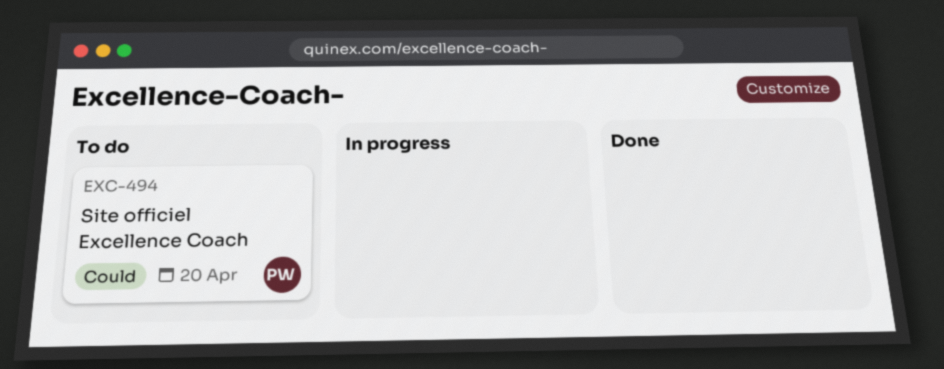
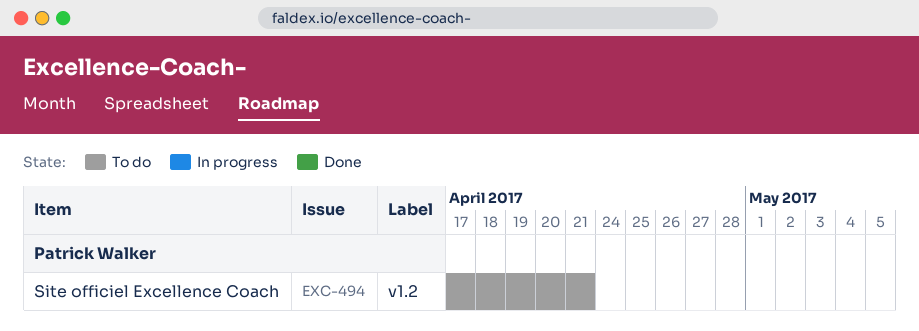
EXC-494, due: Apr 20 -> Apr 21

